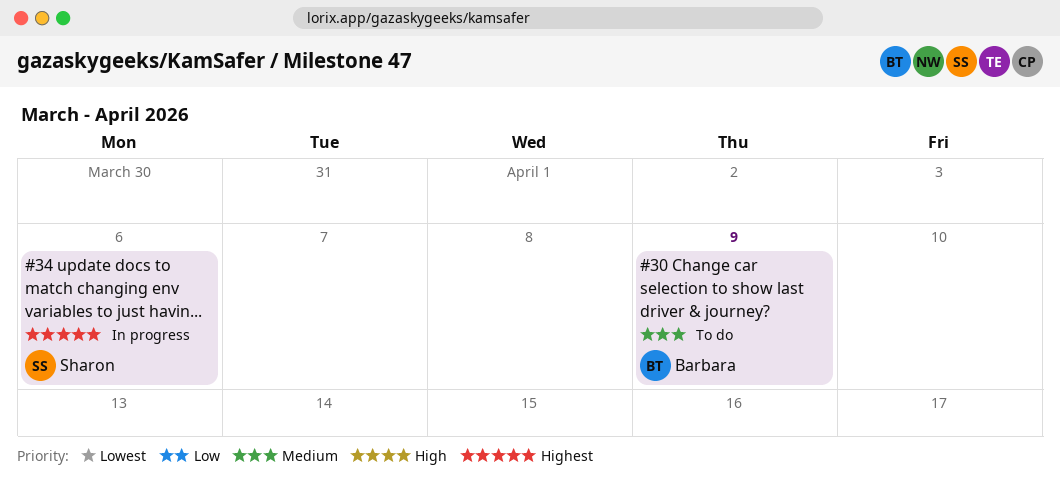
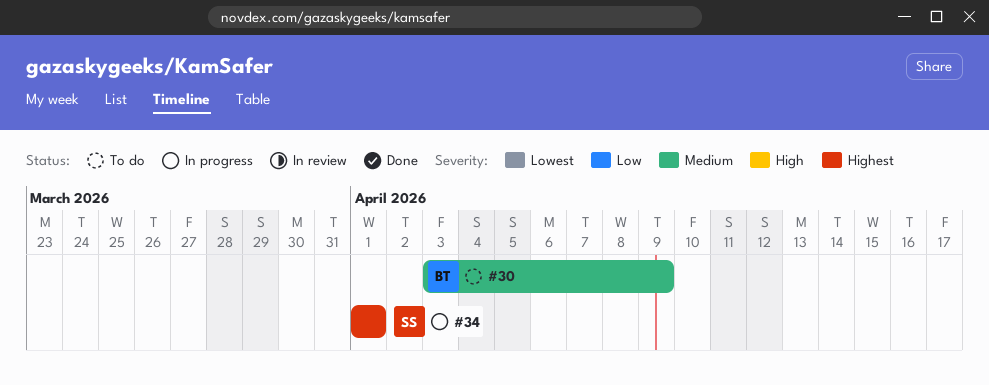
#34, due: Apr 6 -> Apr 1

